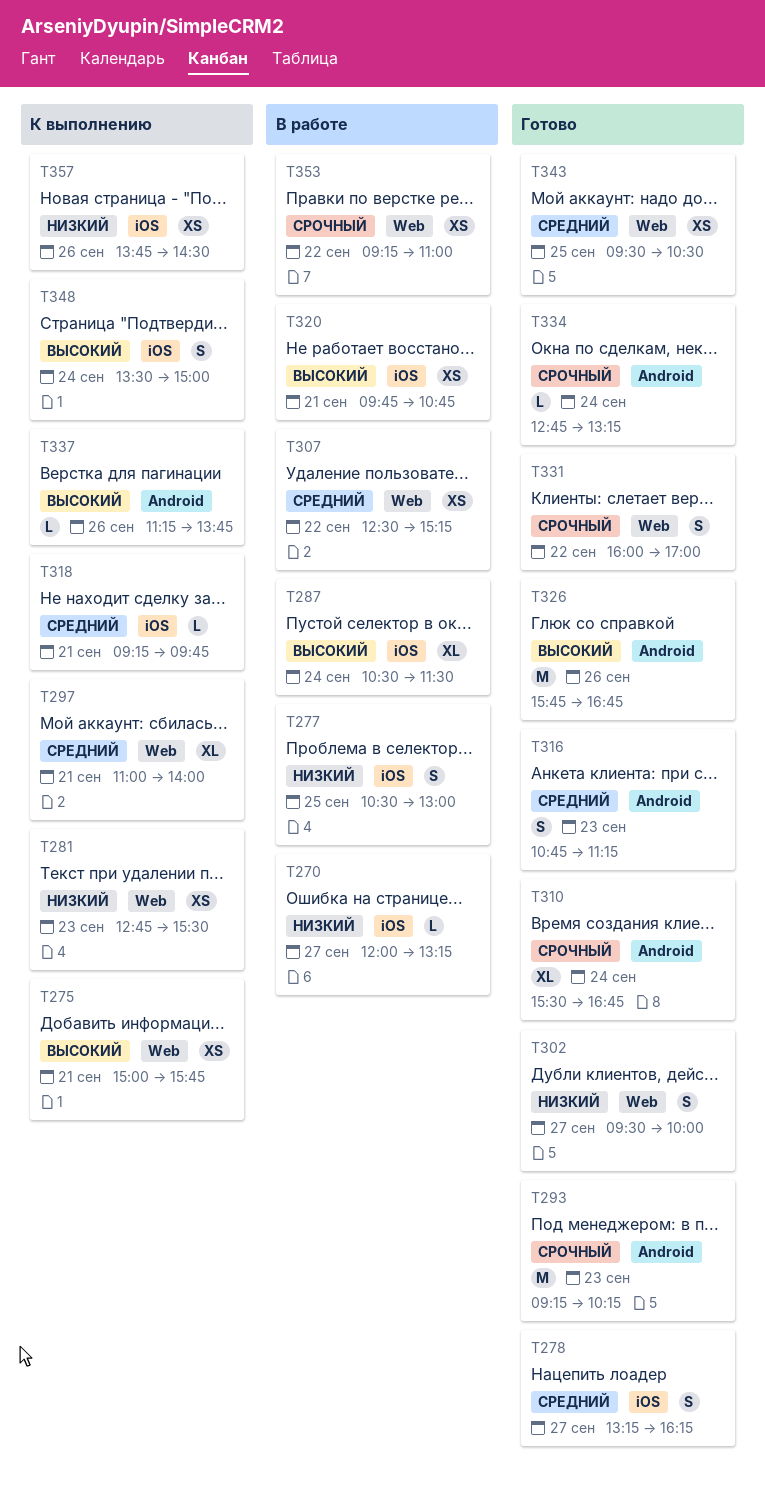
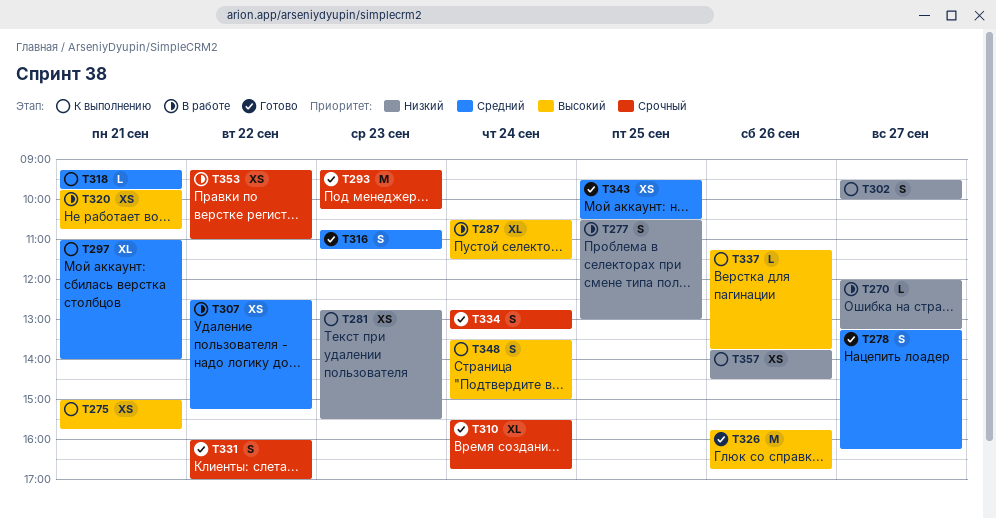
T302, status: Готово -> К выполнению
T334, estimate: L -> S

